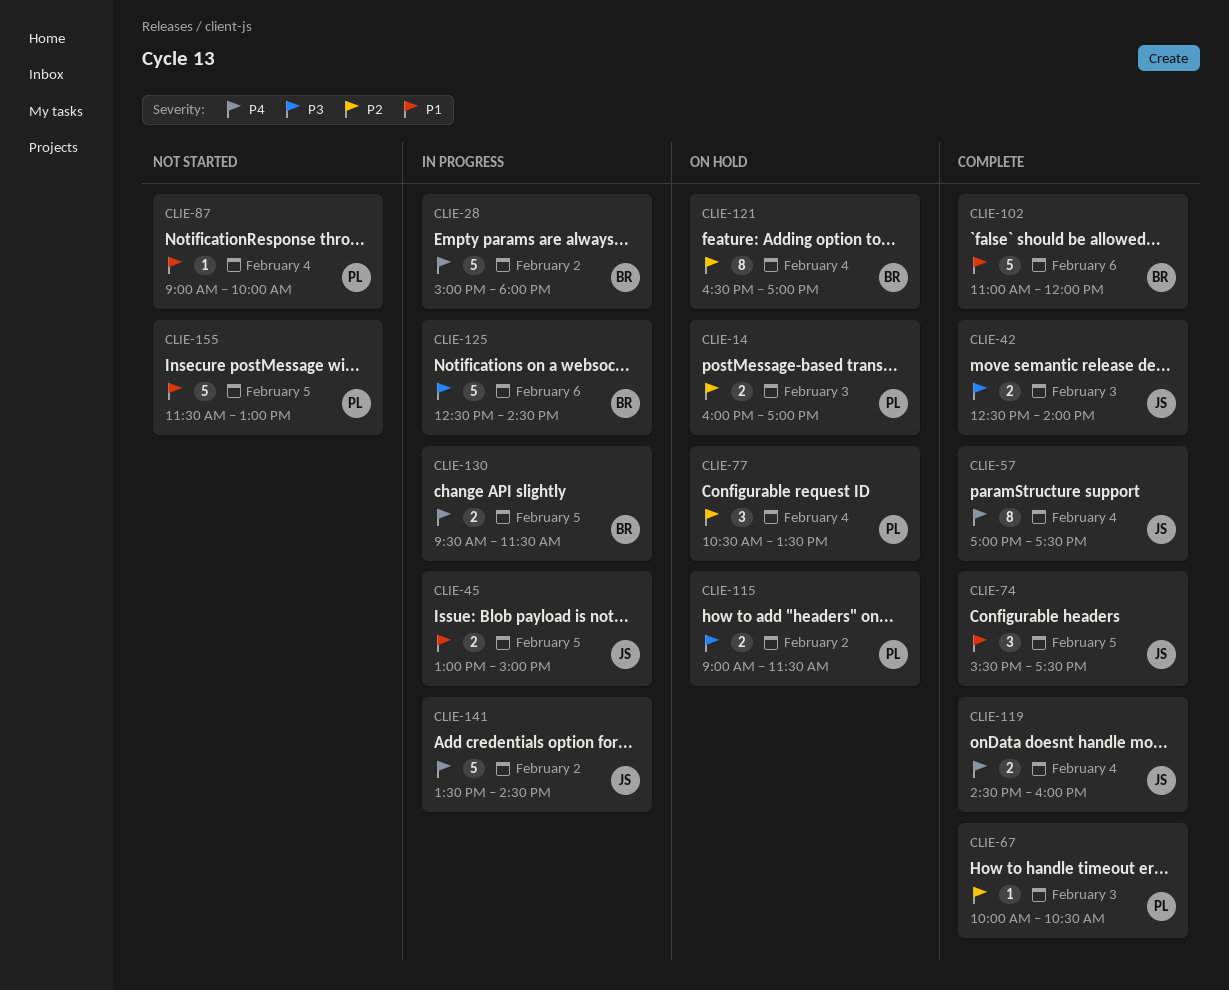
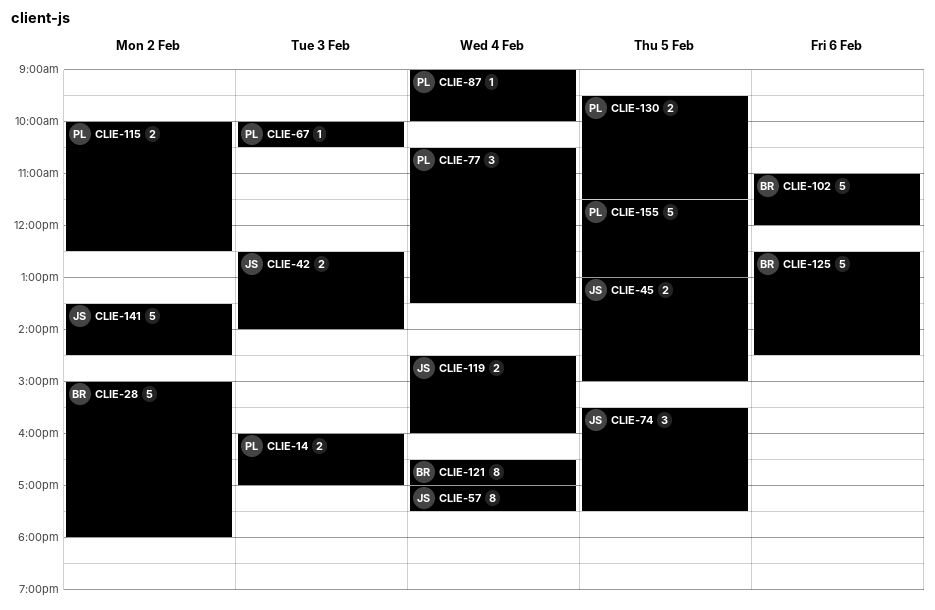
CLIE-115, begins: 09:00 -> 10:00
CLIE-115, ends: 11:30 -> 12:30
CLIE-130, owner: BR -> PL

